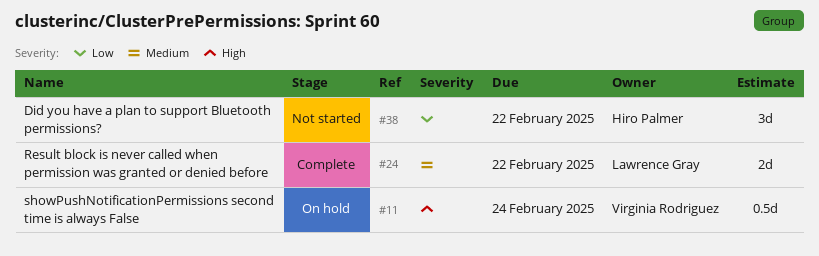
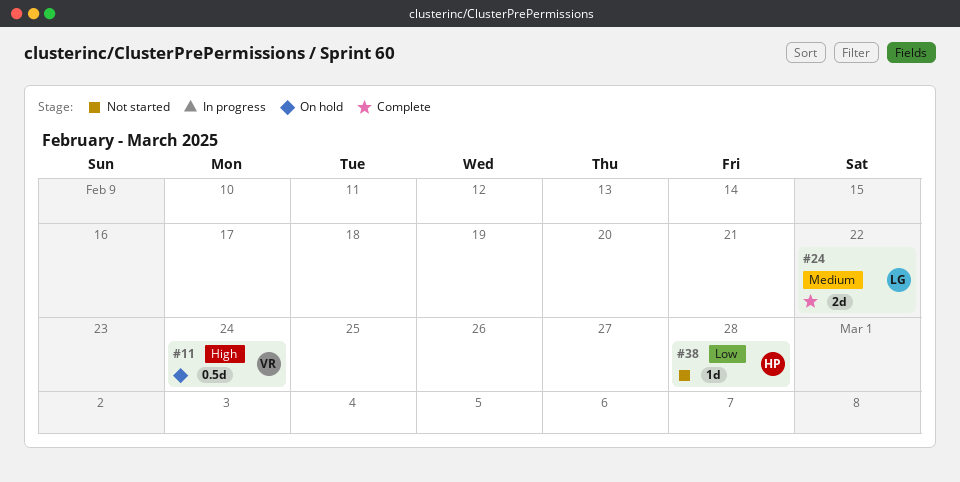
#38, estimate: 3d -> 1d
#38, due: Feb 22 -> Feb 28

